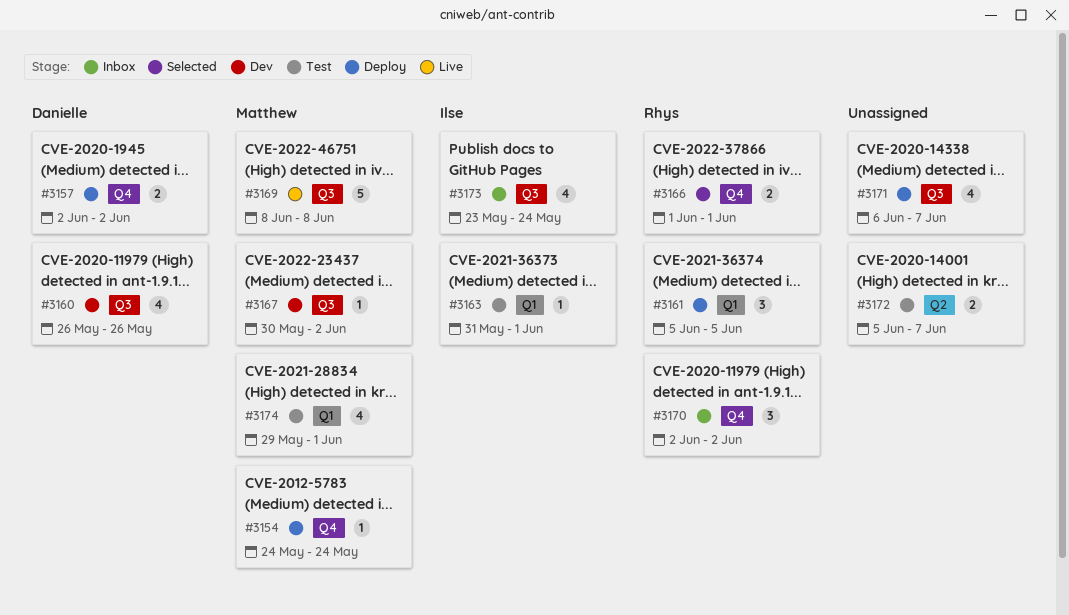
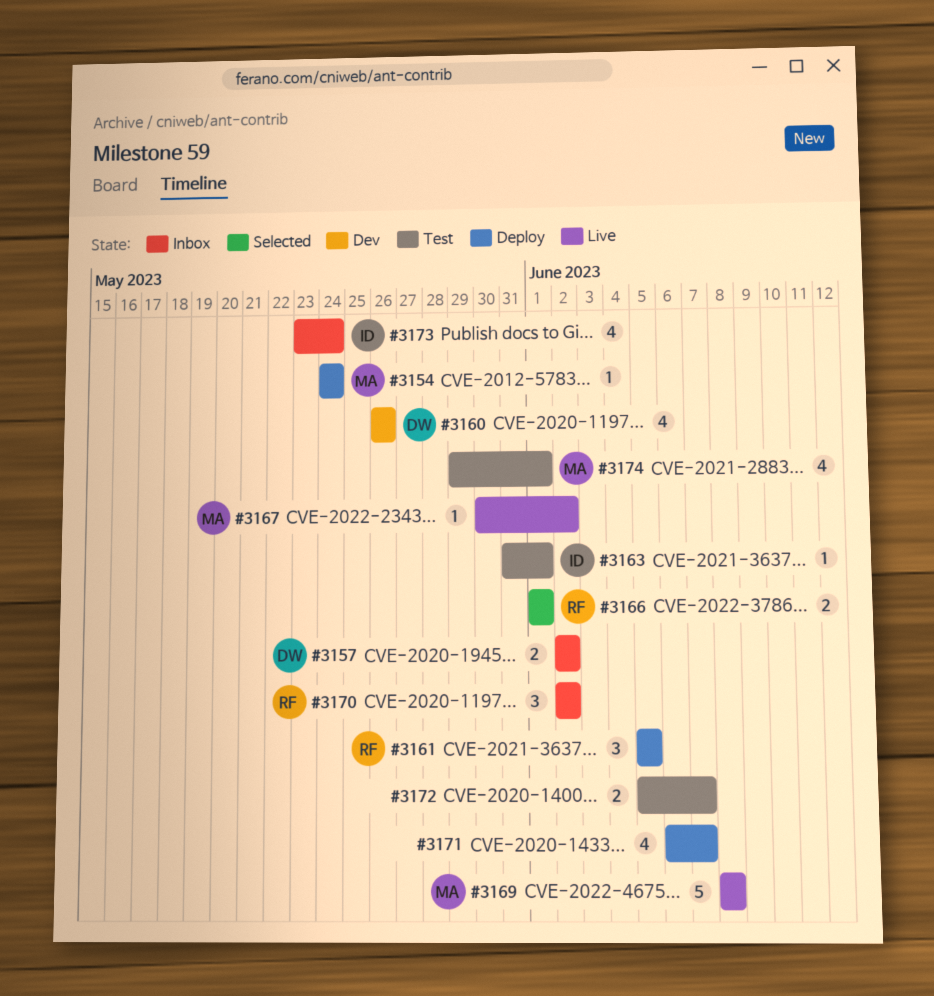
#3157, status: Deploy -> Inbox
#3167, status: Dev -> Live

